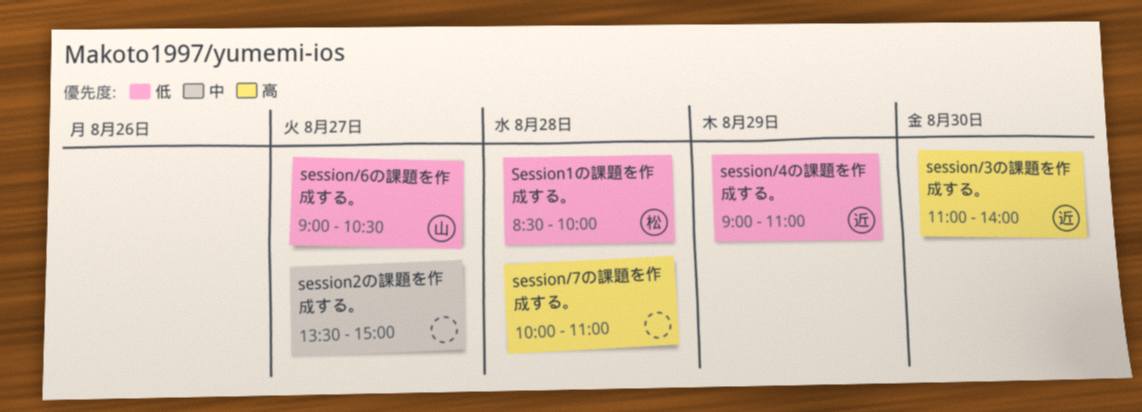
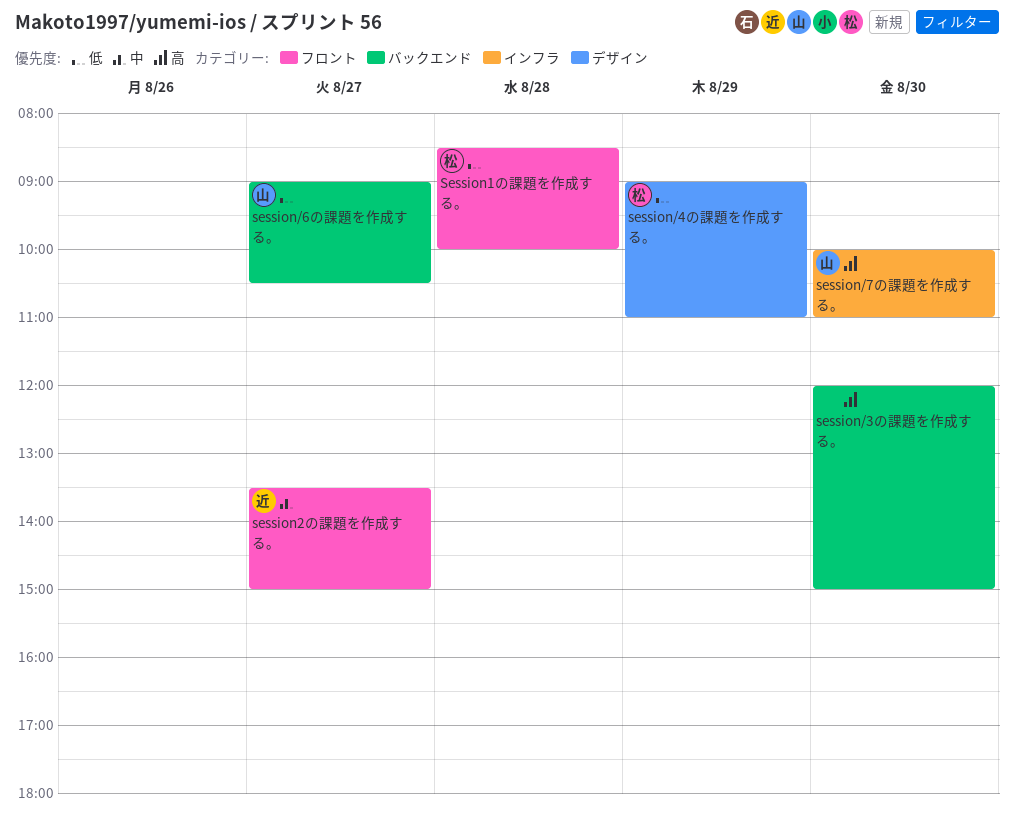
session/3の課題を作成する。, owner: 近 -> none
session/3の課題を作成する。, begins: 11:00 -> 12:00
session/3の課題を作成する。, ends: 14:00 -> 15:00
session/4の課題を作成する。, owner: 近 -> 松
session/7の課題を作成する。, owner: none -> 山
session/7の課題を作成する。, day: Aug 28 -> Aug 30
session2の課題を作成する。, owner: none -> 近

